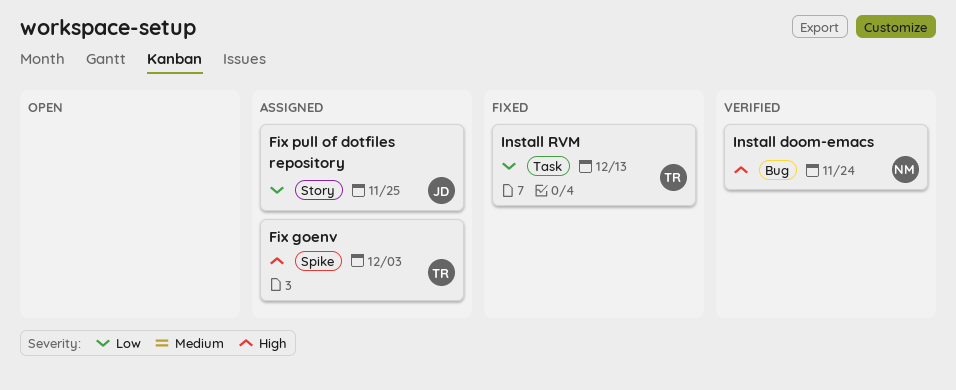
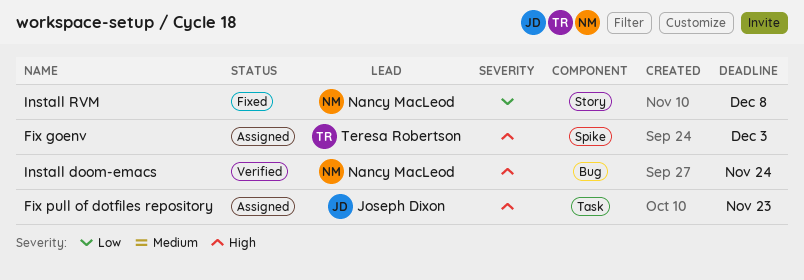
Fix pull of dotfiles repository, priority: Low -> High
Fix pull of dotfiles repository, label: Story -> Task
Fix pull of dotfiles repository, due: Nov 25 -> Nov 23
Install RVM, owner: Teresa Robertson -> Nancy MacLeod
Install RVM, label: Task -> Story
Install RVM, due: Dec 13 -> Dec 8

